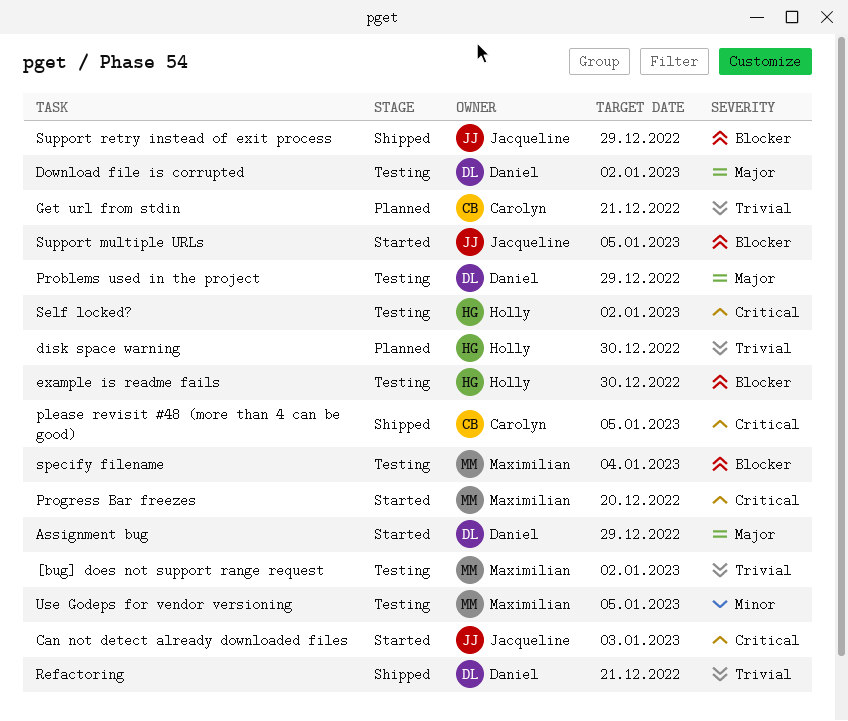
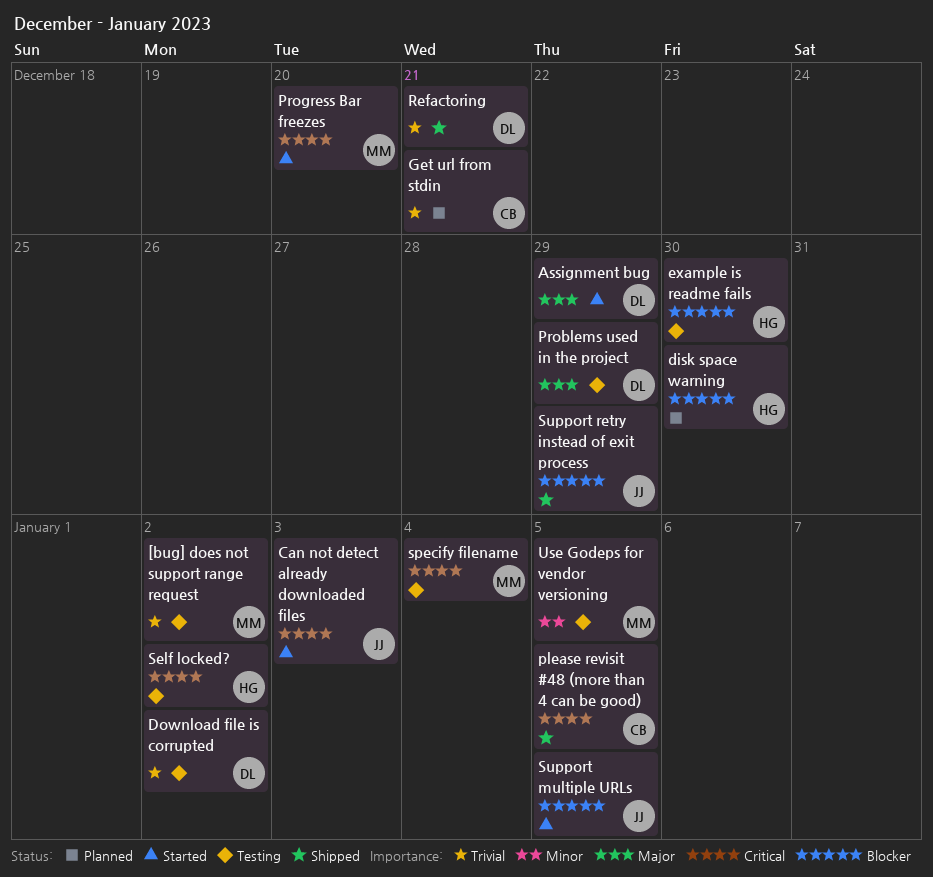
disk space warning, priority: Trivial -> Blocker
Download file is corrupted, priority: Major -> Trivial
specify filename, priority: Blocker -> Critical

